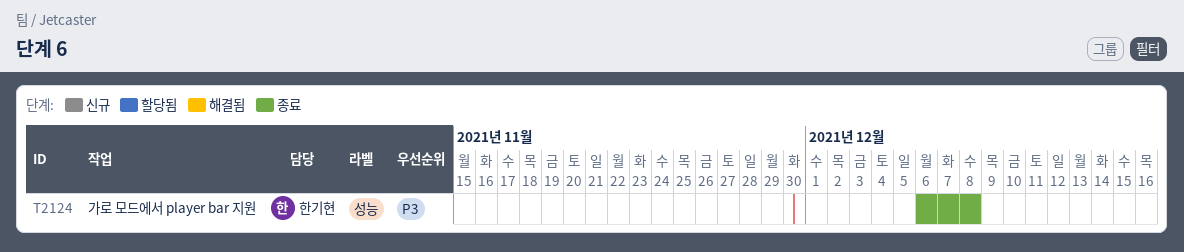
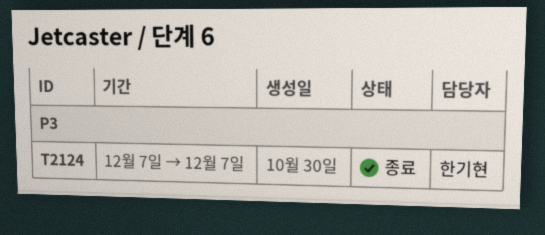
T2124, start: Dec 6 -> Dec 7
T2124, due: Dec 8 -> Dec 7

